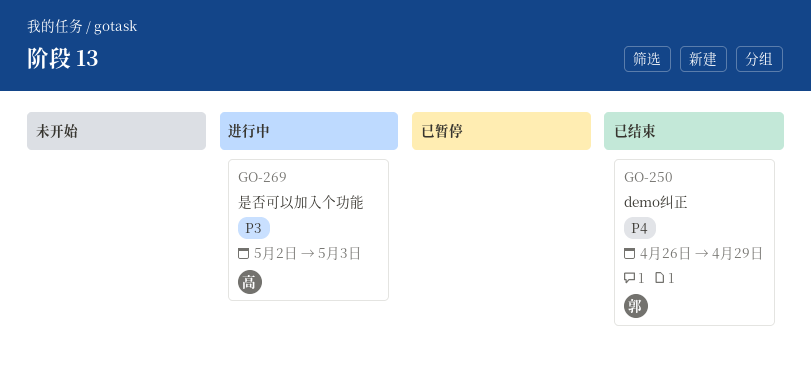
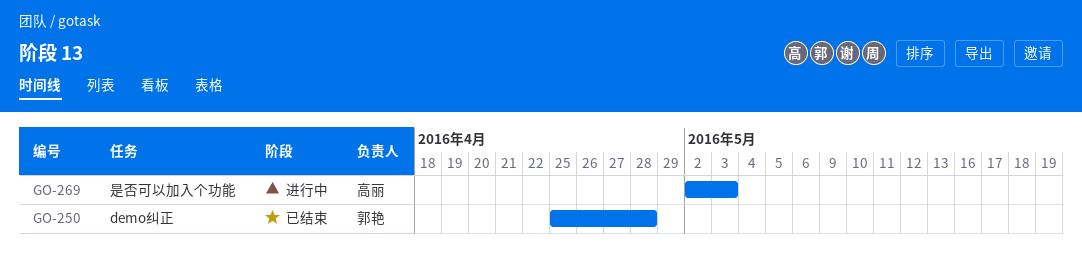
GO-250, start: Apr 26 -> Apr 25
GO-250, due: Apr 29 -> Apr 28

